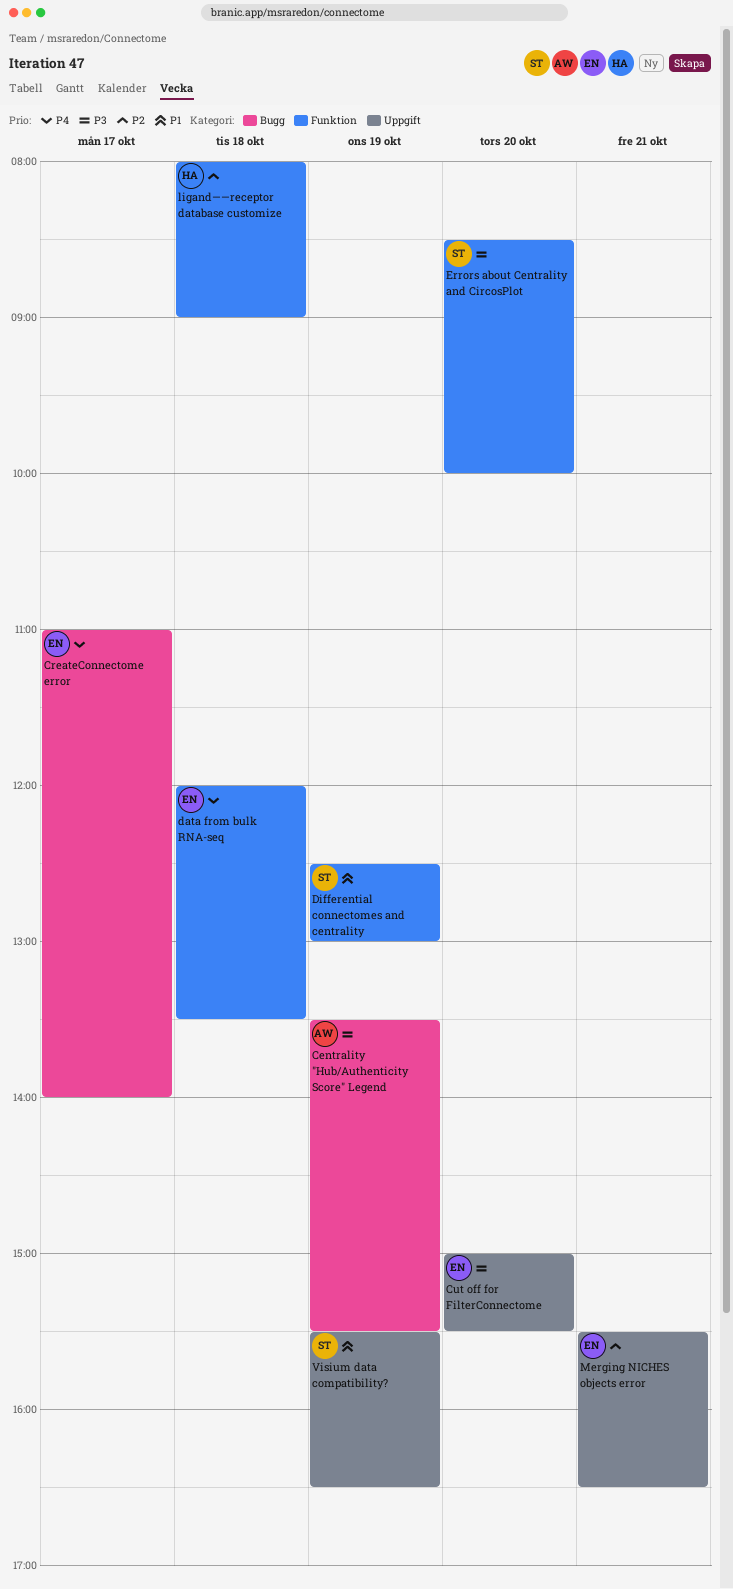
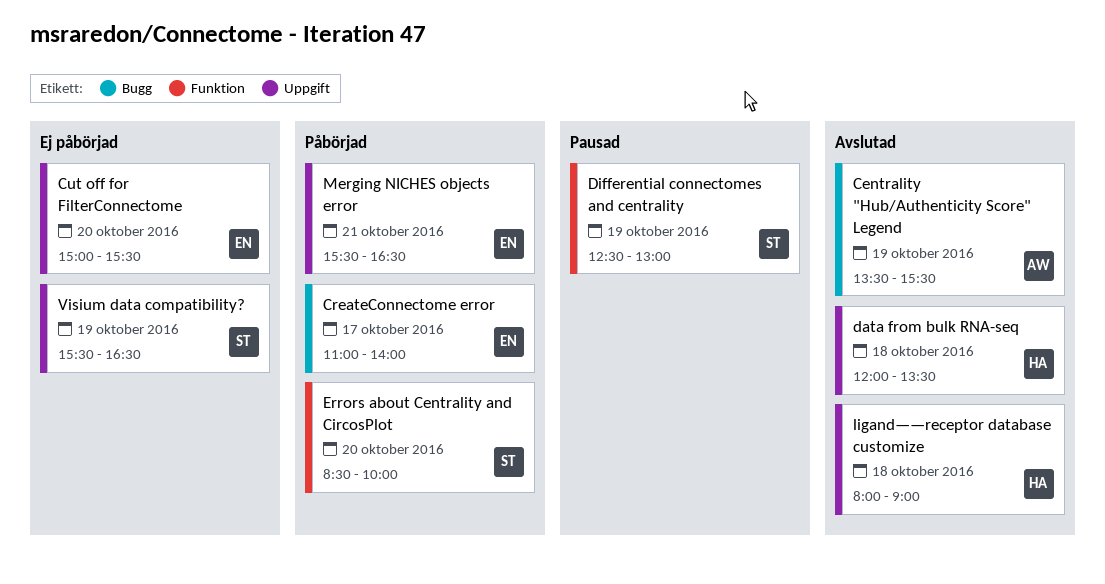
data from bulk RNA-seq, owner: EN -> HA
data from bulk RNA-seq, label: Funktion -> Uppgift
ligand——receptor database customize, label: Funktion -> Uppgift

